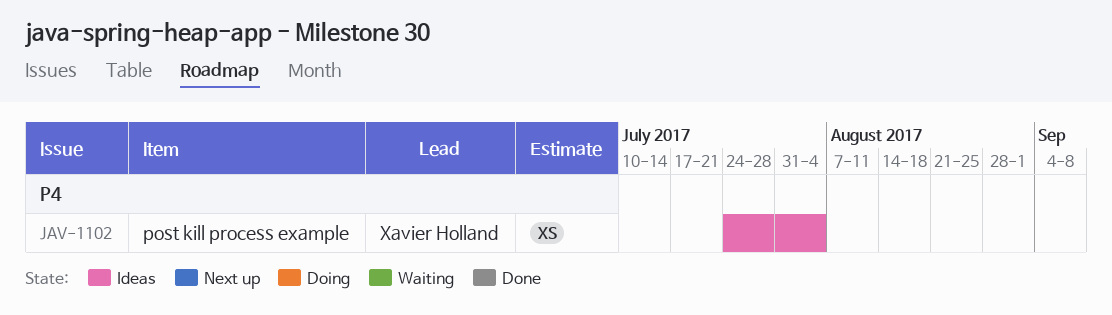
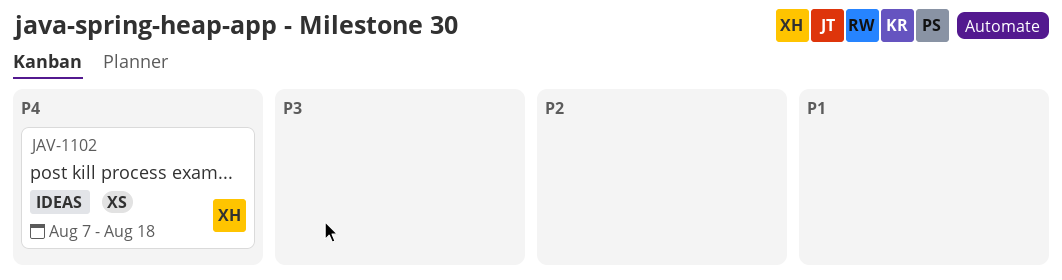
JAV-1102, start: Jul 24 -> Aug 7
JAV-1102, due: Aug 4 -> Aug 18

